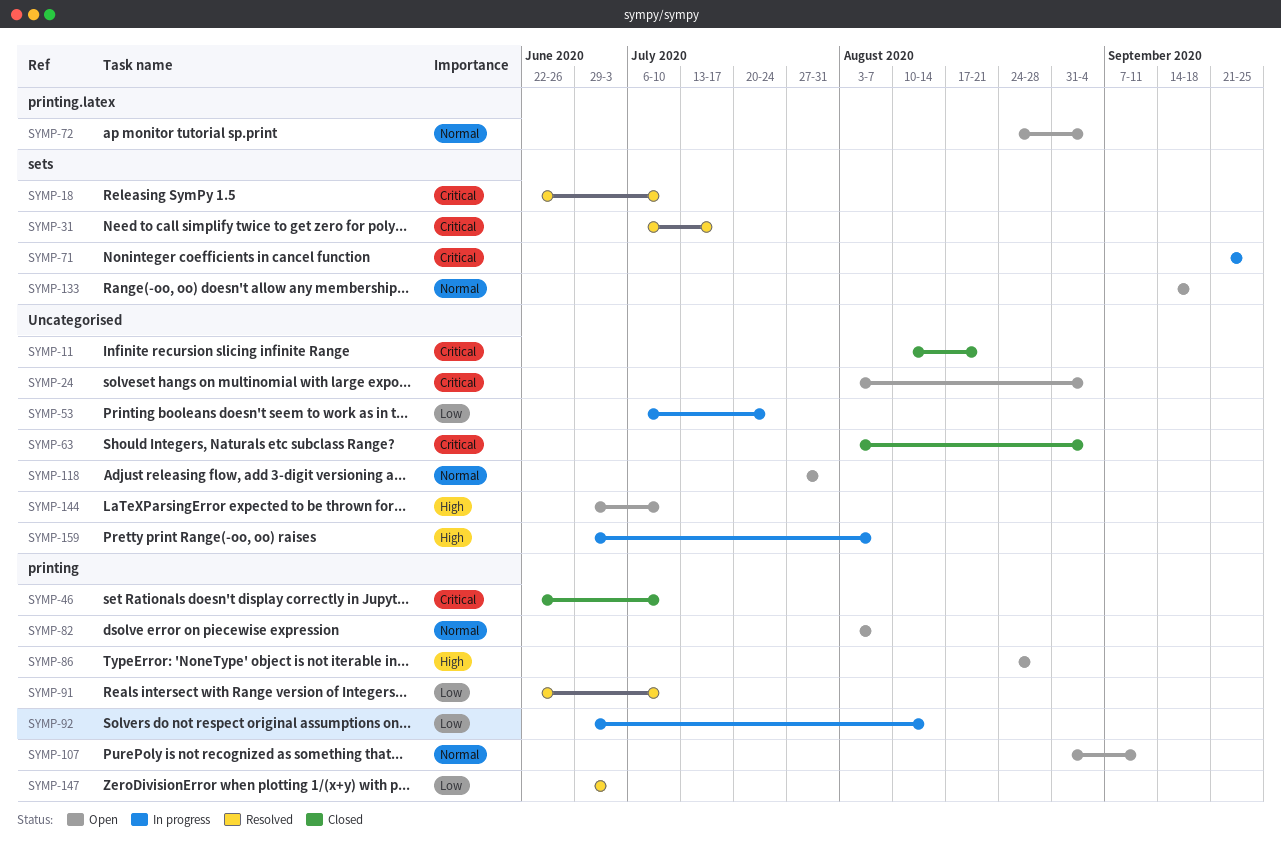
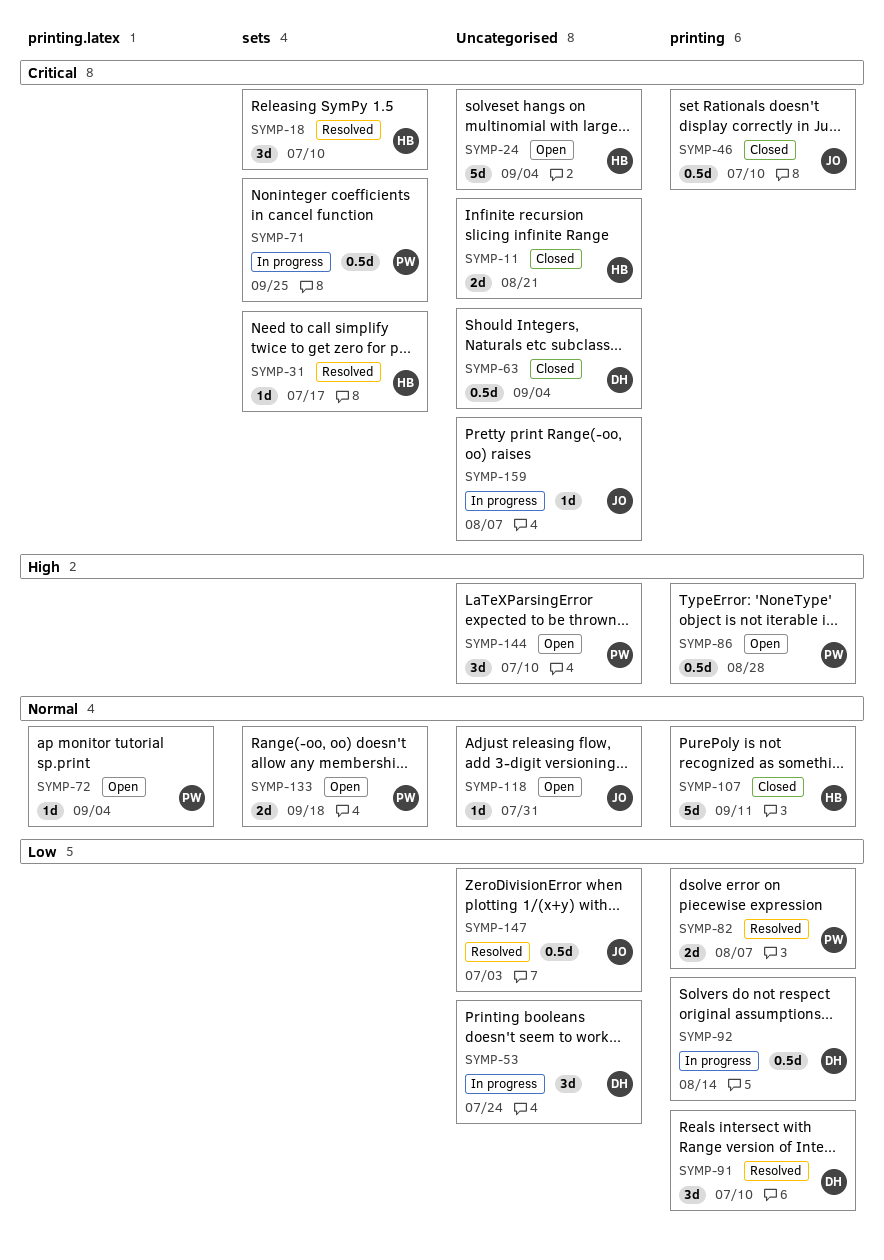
SYMP-82, status: Open -> Resolved
SYMP-82, priority: Normal -> Low
SYMP-107, status: Open -> Closed
SYMP-147, label: printing -> Uncategorised
SYMP-159, priority: High -> Critical

